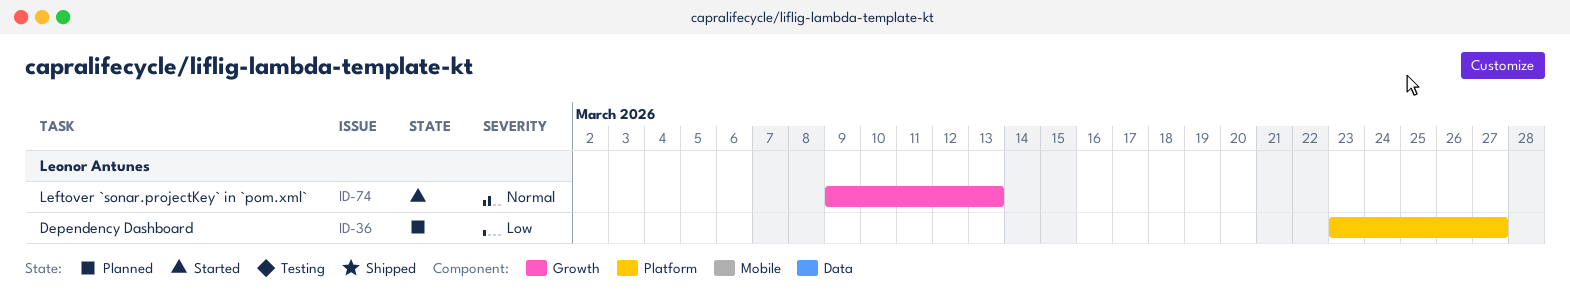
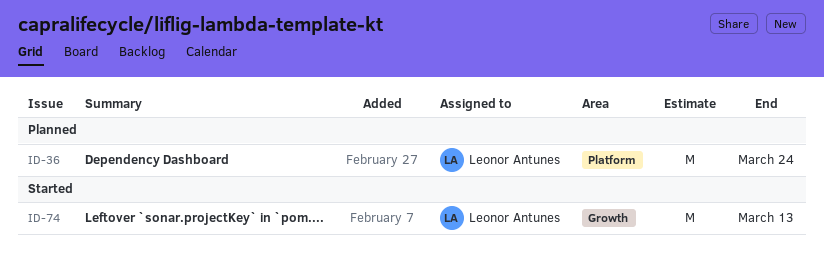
ID-36, due: Mar 27 -> Mar 24

